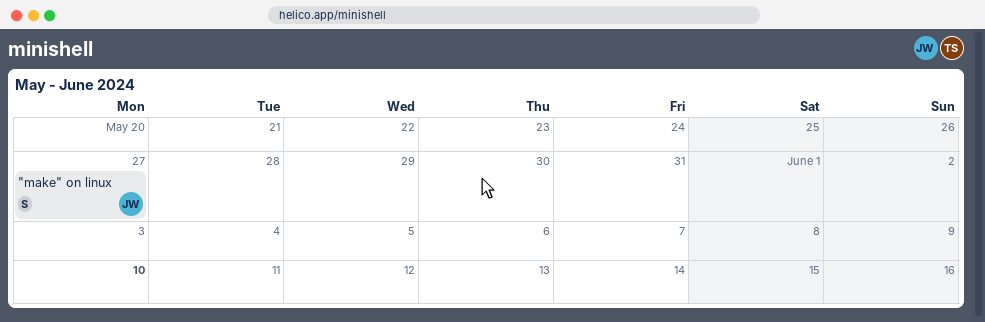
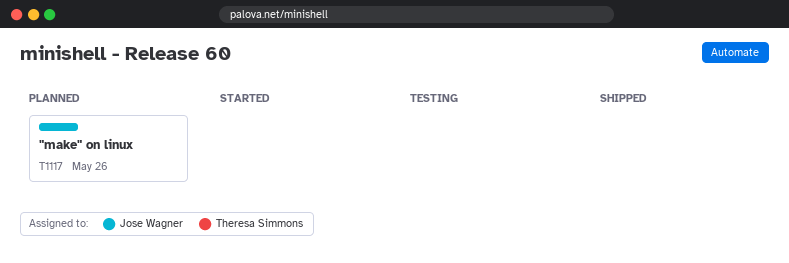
"make" on linux, due: May 27 -> May 26

